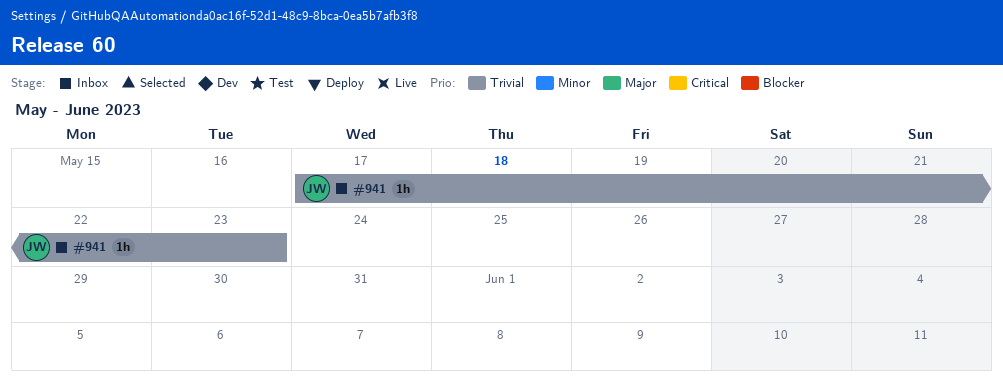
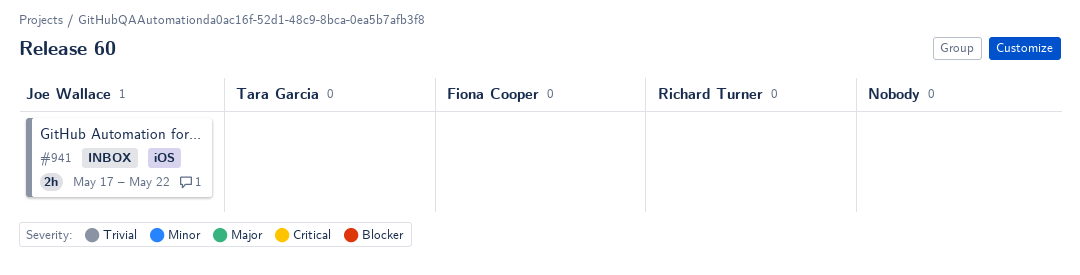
#941, estimate: 1h -> 2h
#941, due: May 23 -> May 22

